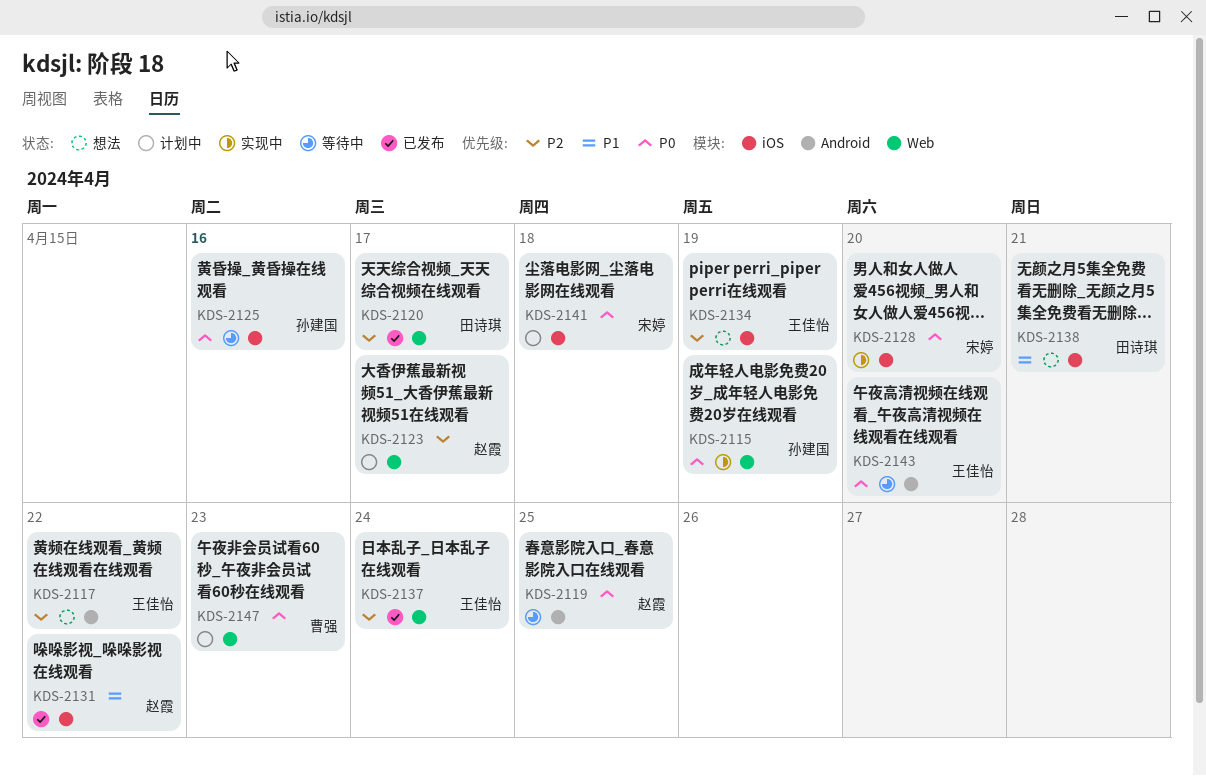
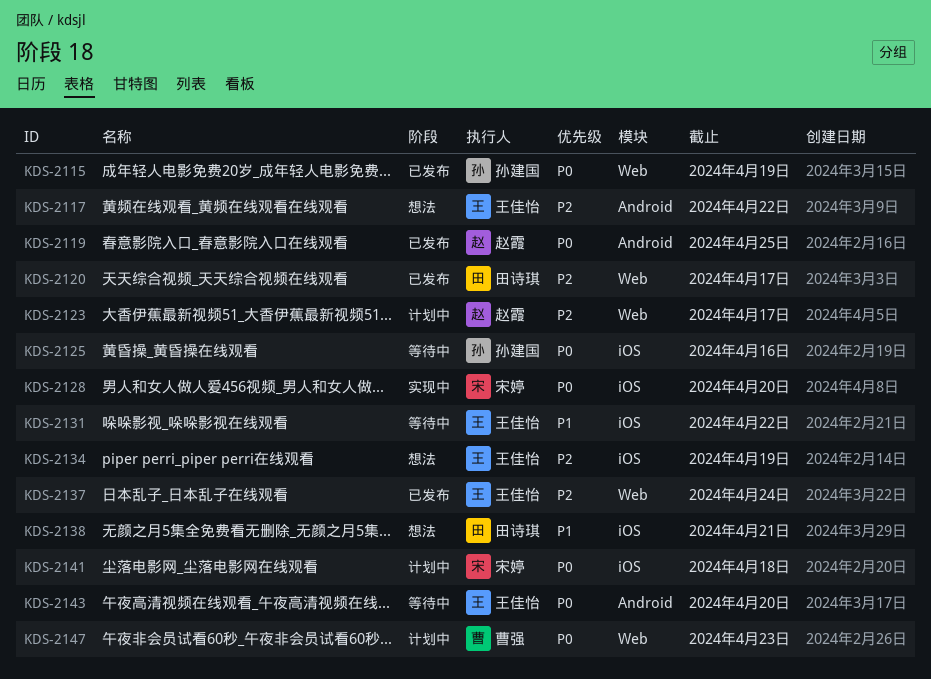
KDS-2115, status: 实现中 -> 已发布
KDS-2119, status: 等待中 -> 已发布
KDS-2131, status: 已发布 -> 等待中
KDS-2131, owner: 赵霞 -> 王佳怡

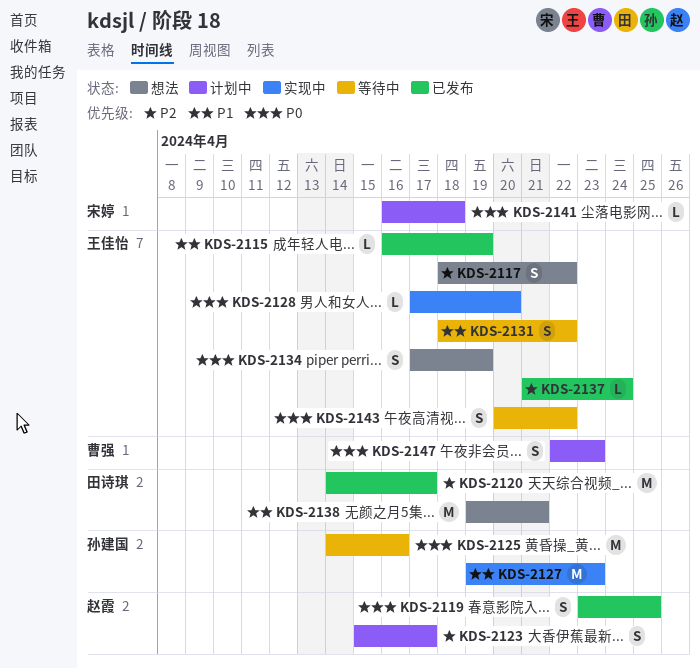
KDS-2115, owner: 孙建国 -> 王佳怡
KDS-2115, priority: P0 -> P1
KDS-2127: none -> present
KDS-2128, owner: 宋婷 -> 王佳怡
KDS-2134, priority: P2 -> P0
KDS-2143, due: Apr 20 -> Apr 22

